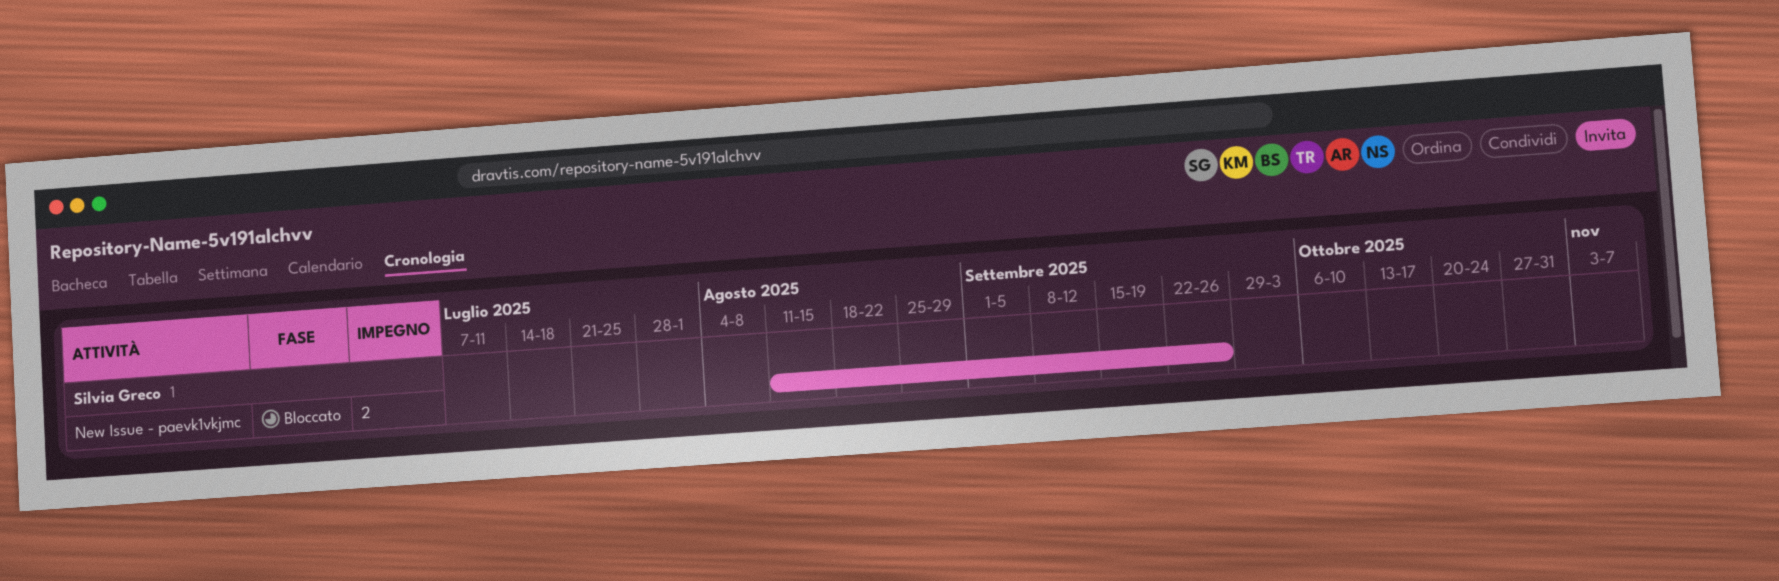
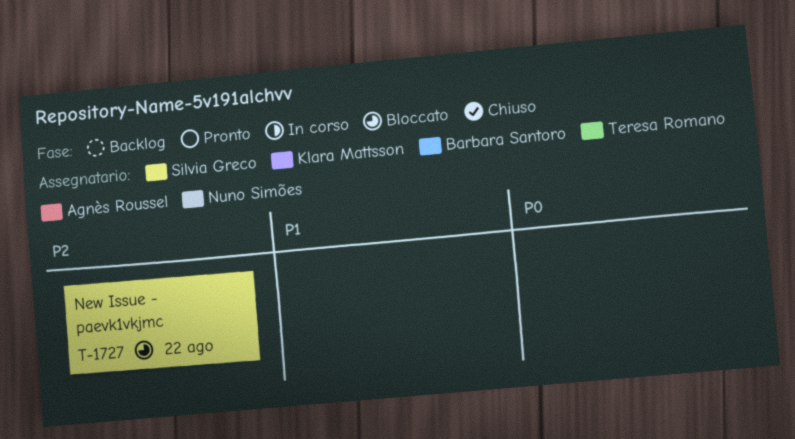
New Issue - paevk1vkjmc, due: Sep 26 -> Aug 22

